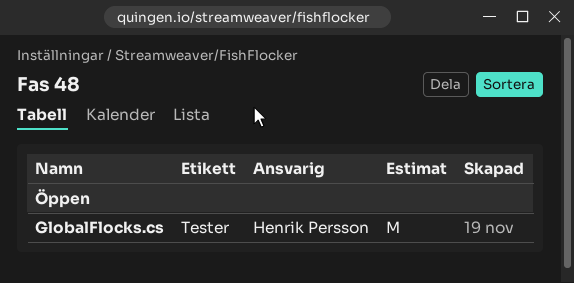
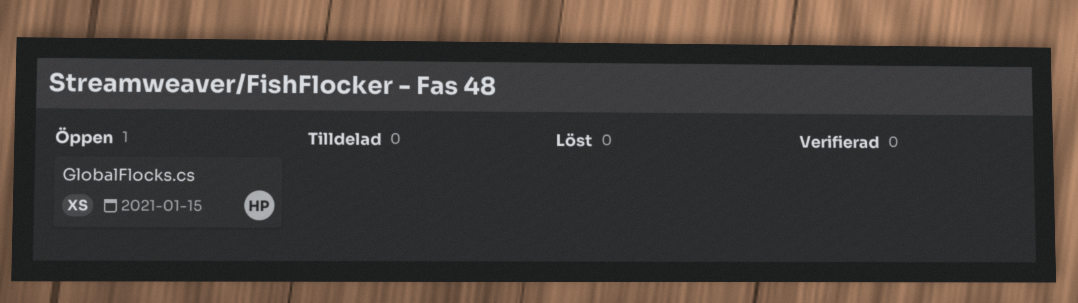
GlobalFlocks.cs, estimate: M -> XS

